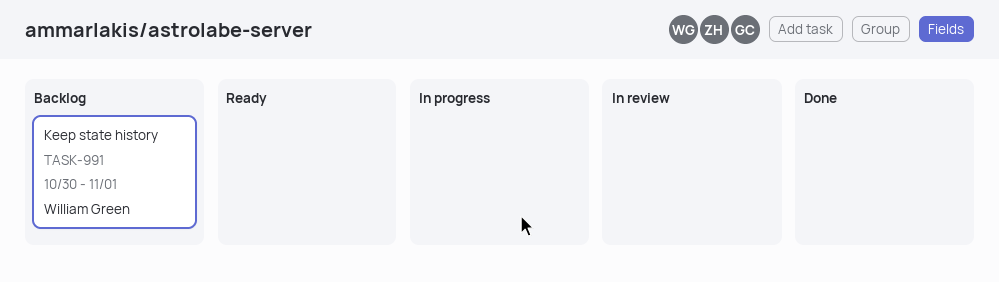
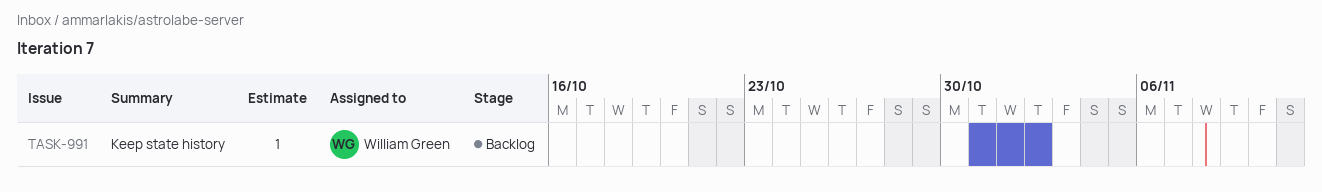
TASK-991, start: Oct 30 -> Oct 31
TASK-991, due: Nov 1 -> Nov 2

